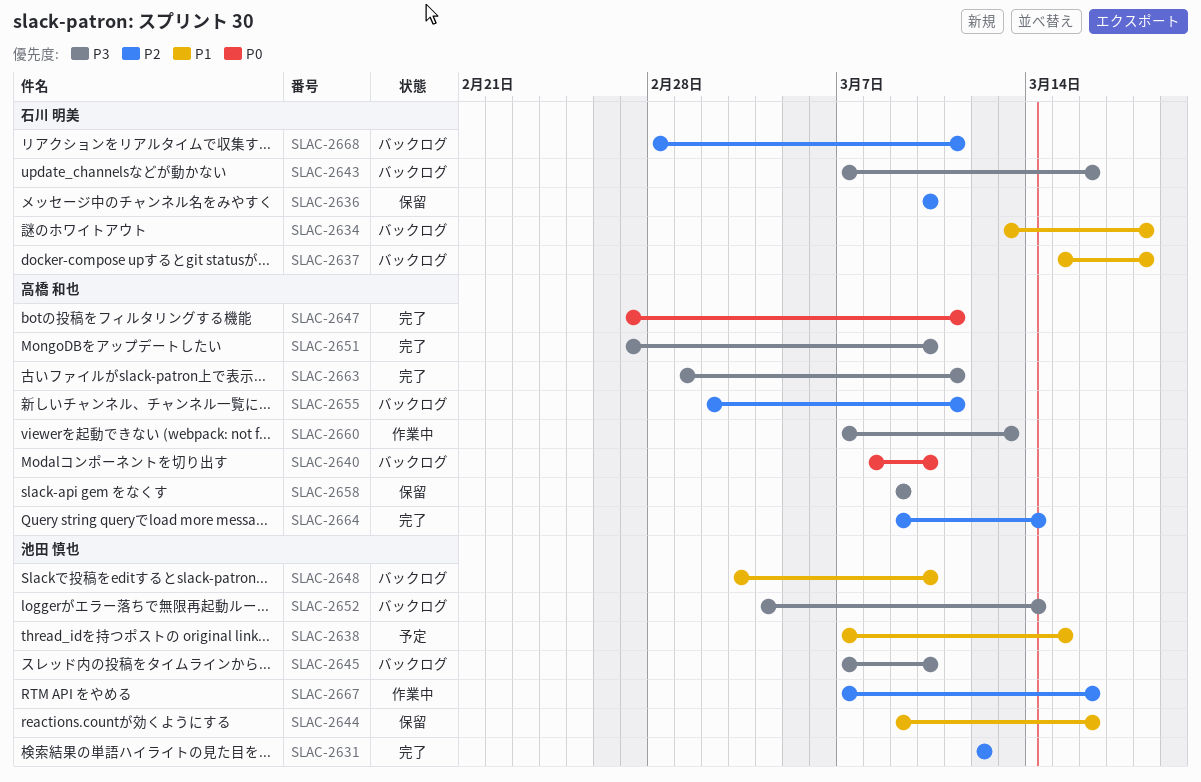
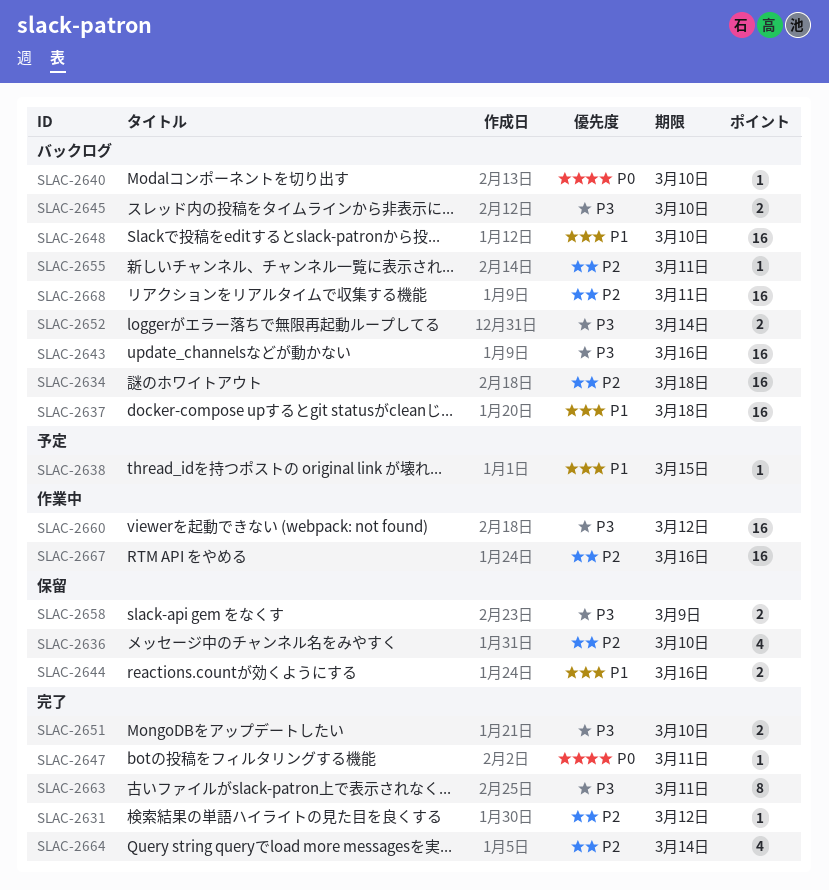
SLAC-2634, priority: P1 -> P2
SLAC-2660, due: Mar 13 -> Mar 12

